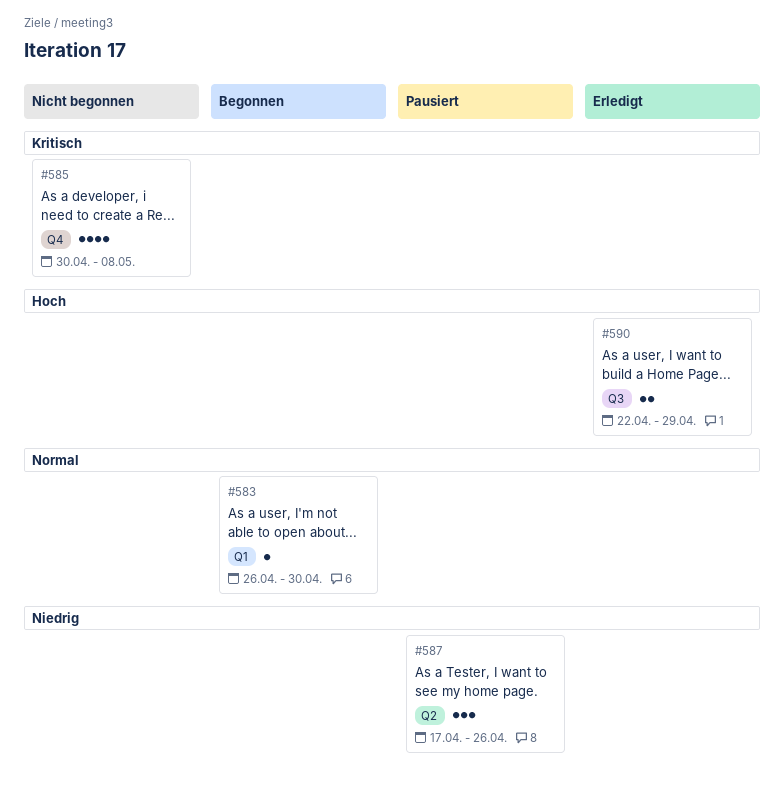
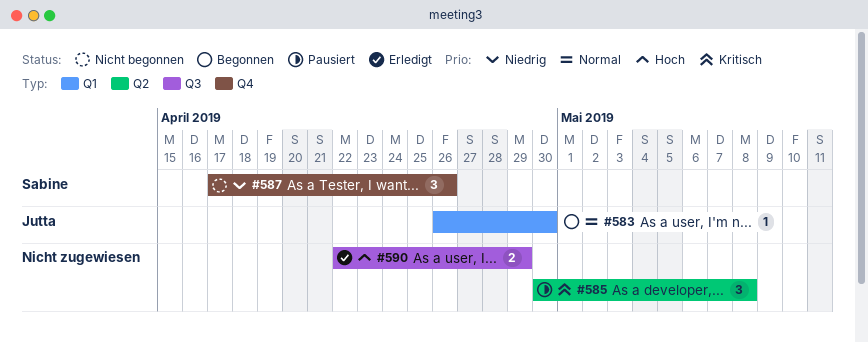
#585, status: Nicht begonnen -> Pausiert
#585, label: Q4 -> Q2
#585, estimate: 4 -> 3
#587, status: Pausiert -> Nicht begonnen
#587, label: Q2 -> Q4

